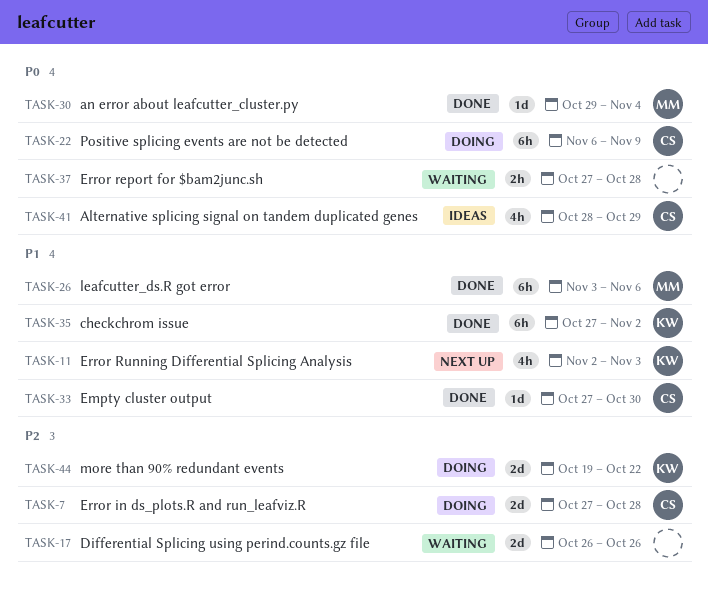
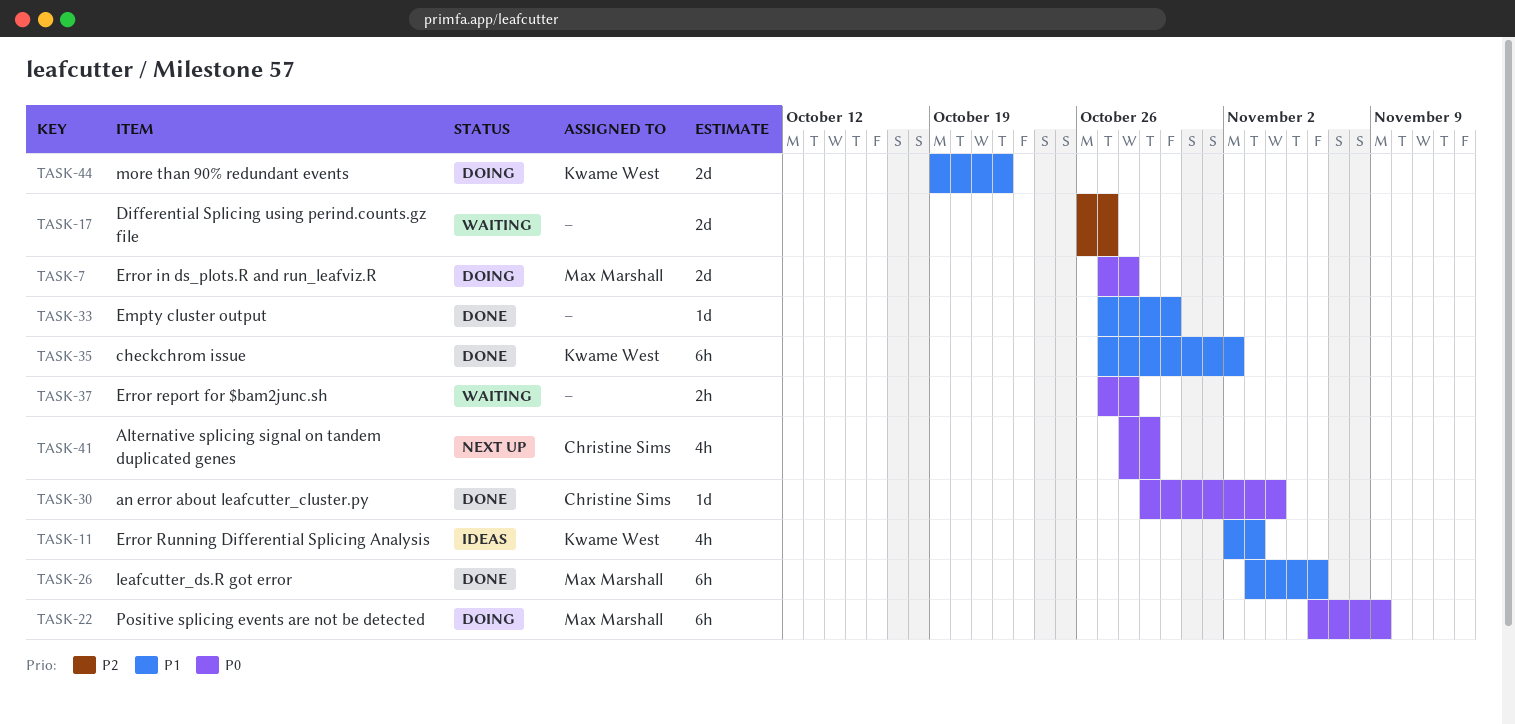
TASK-7, owner: Christine Sims -> Max Marshall
TASK-7, priority: P2 -> P0
TASK-11, status: Next up -> Ideas
TASK-17, due: Oct 26 -> Oct 27
TASK-22, owner: Christine Sims -> Max Marshall
TASK-30, owner: Max Marshall -> Christine Sims
TASK-33, owner: Christine Sims -> none
TASK-41, status: Ideas -> Next up
TASK-44, priority: P2 -> P1

